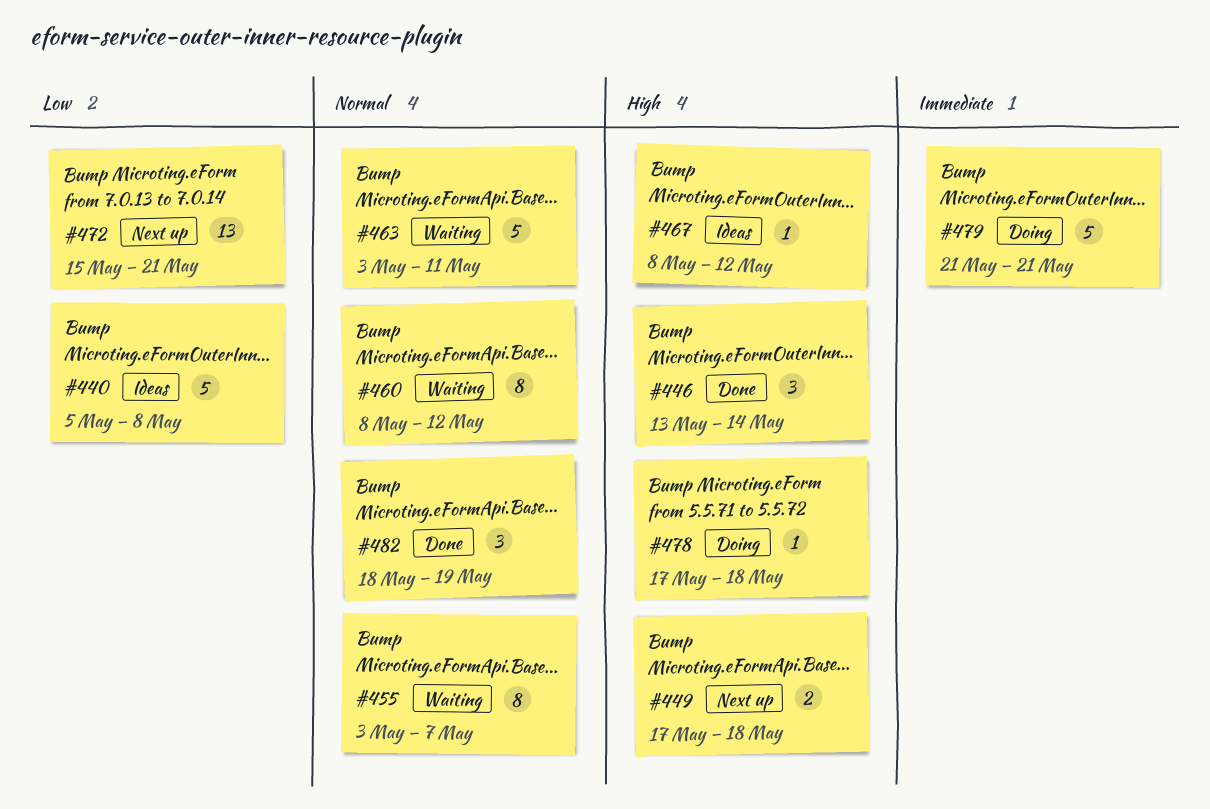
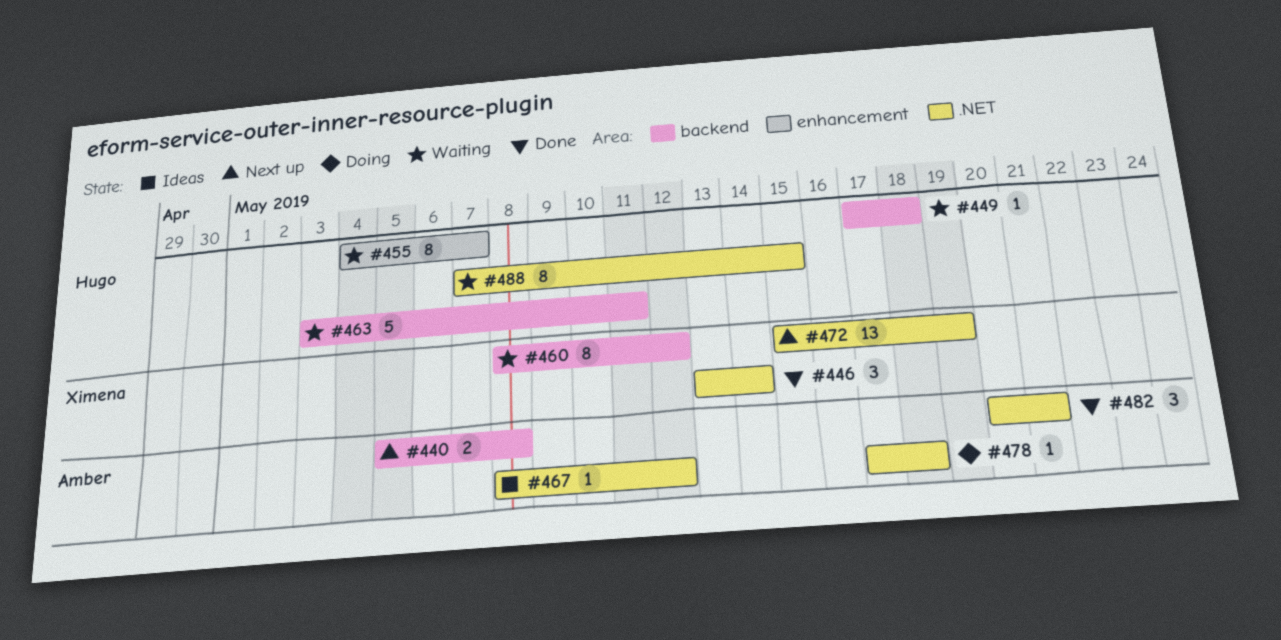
#440, status: Ideas -> Next up
#440, estimate: 5 -> 2
#449, status: Next up -> Waiting
#449, estimate: 2 -> 1
#455, start: May 3 -> May 4
#472, due: May 21 -> May 19
#479: present -> none
#482, start: May 18 -> May 20
#482, due: May 19 -> May 21
#488: none -> present

